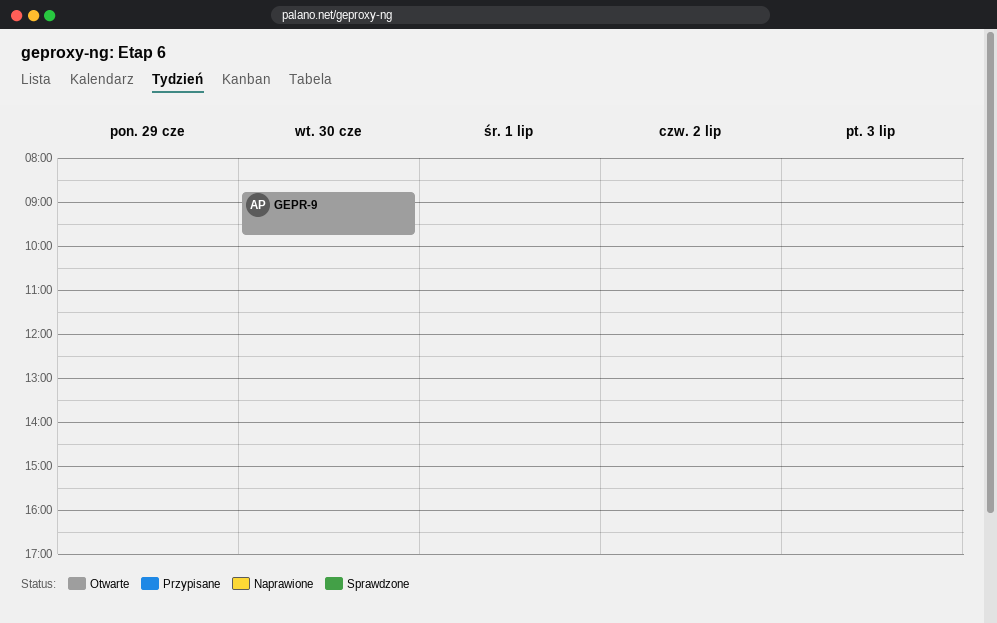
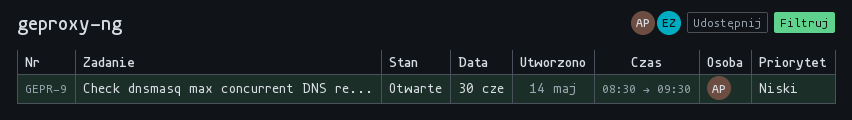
GEPR-9, begins: 08:45 -> 08:30
GEPR-9, ends: 09:45 -> 09:30

